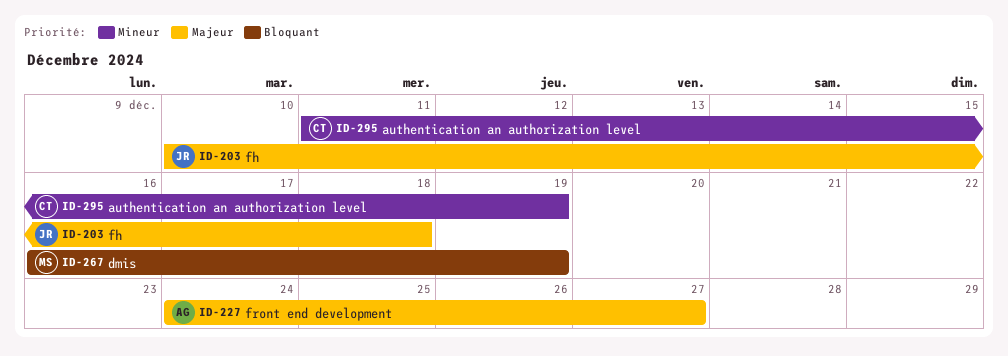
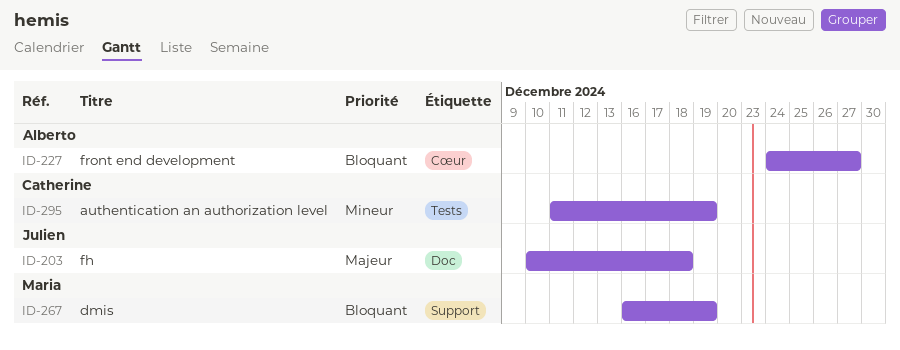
ID-227, priority: Majeur -> Bloquant

